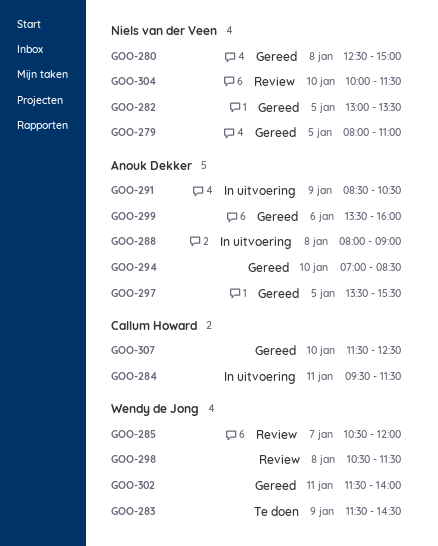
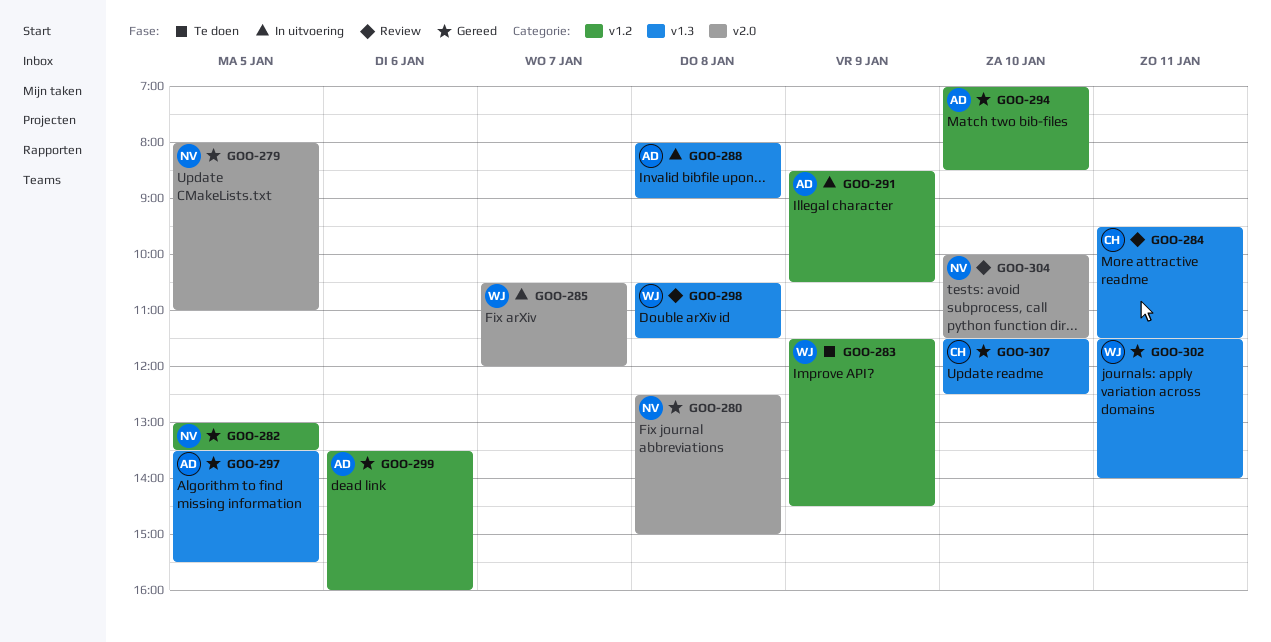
GOO-284, status: In uitvoering -> Review
GOO-285, status: Review -> In uitvoering

